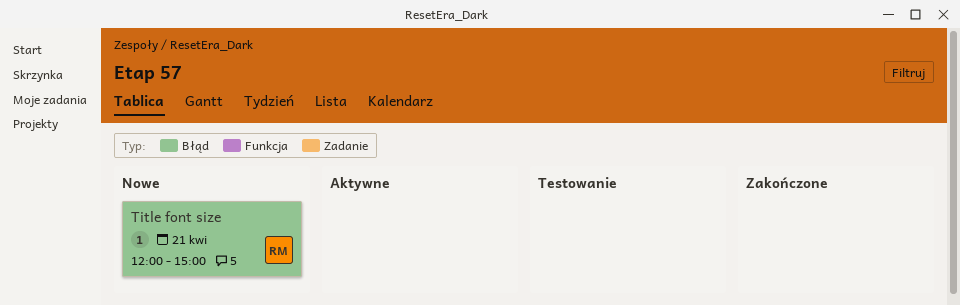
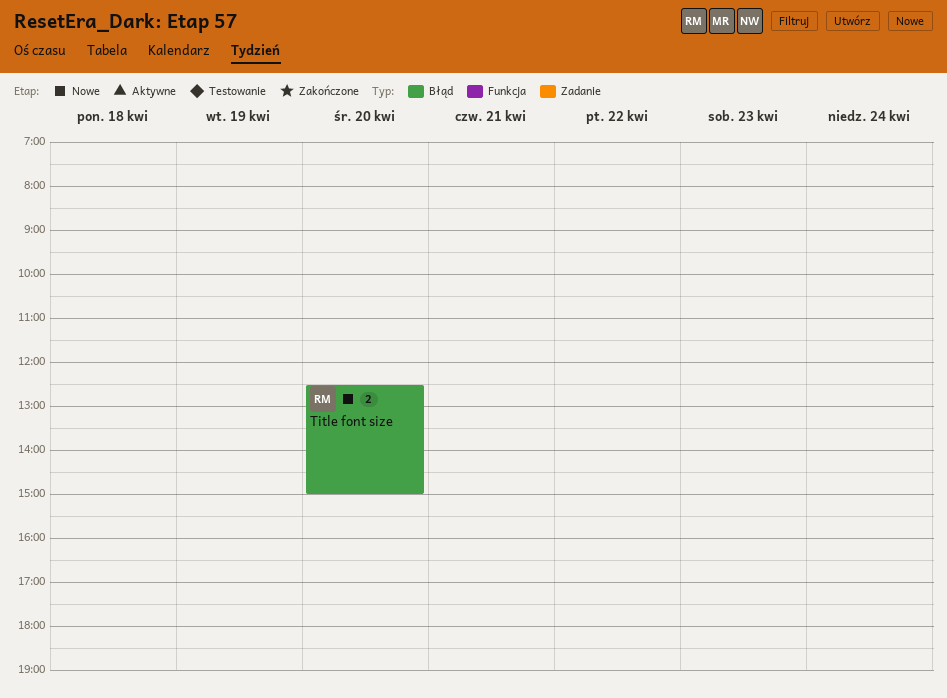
Title font size, estimate: 1 -> 2
Title font size, day: Apr 21 -> Apr 20
Title font size, begins: 12:00 -> 12:30

